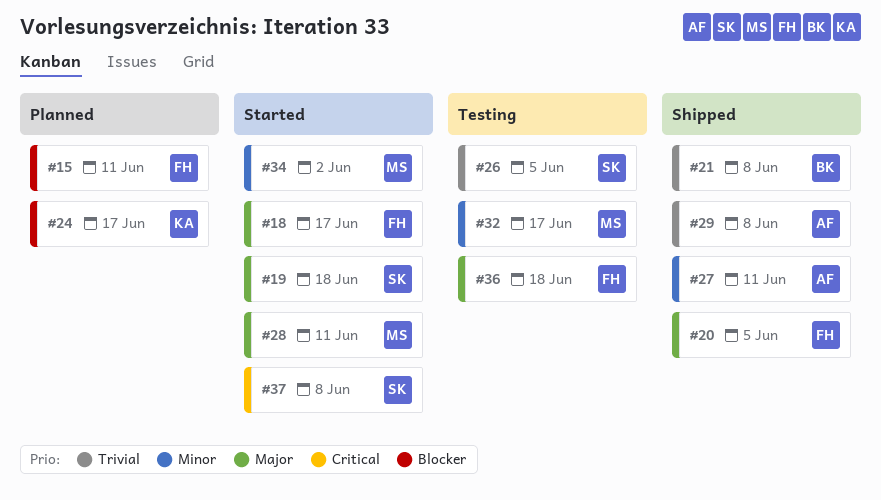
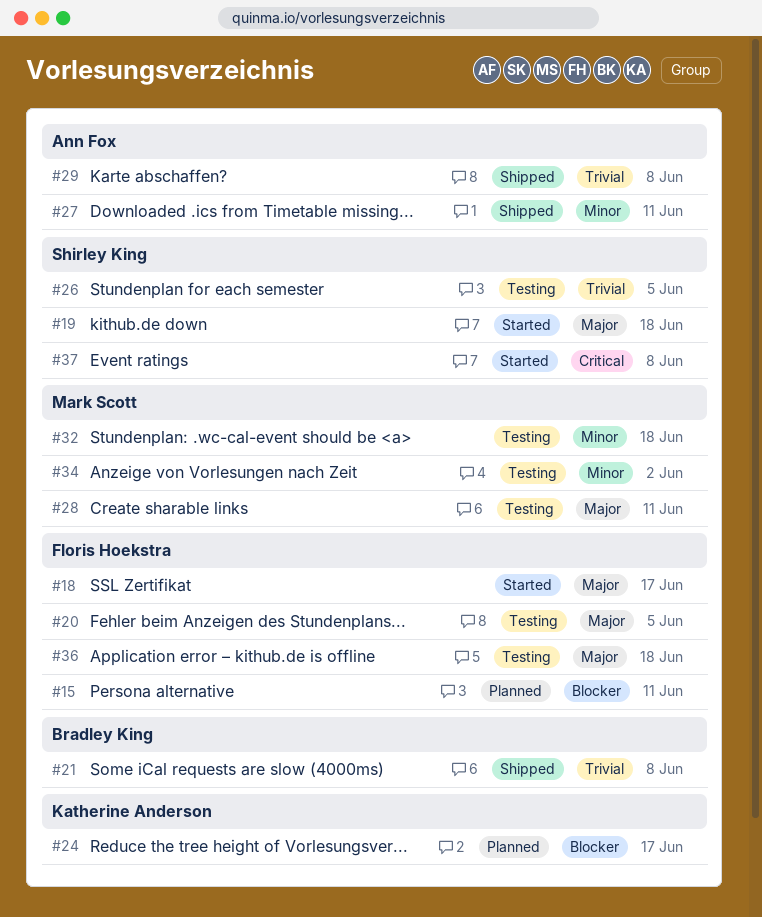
#20, status: Shipped -> Testing
#28, status: Started -> Testing
#32, due: Jun 17 -> Jun 18
#34, status: Started -> Testing

